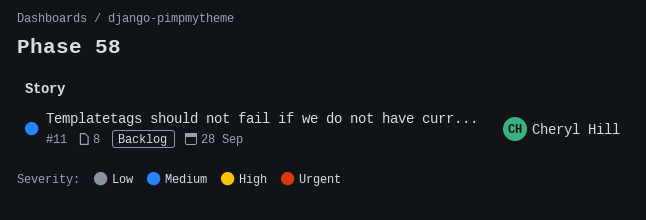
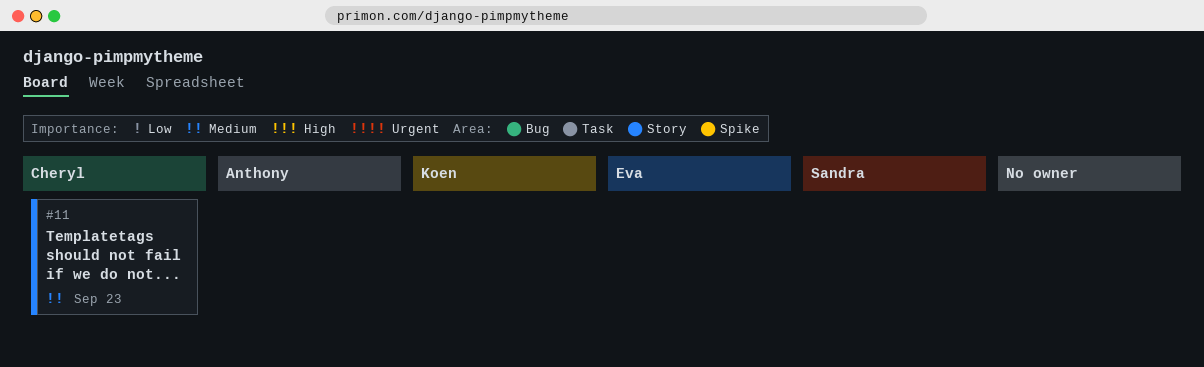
#11, due: Sep 28 -> Sep 23

